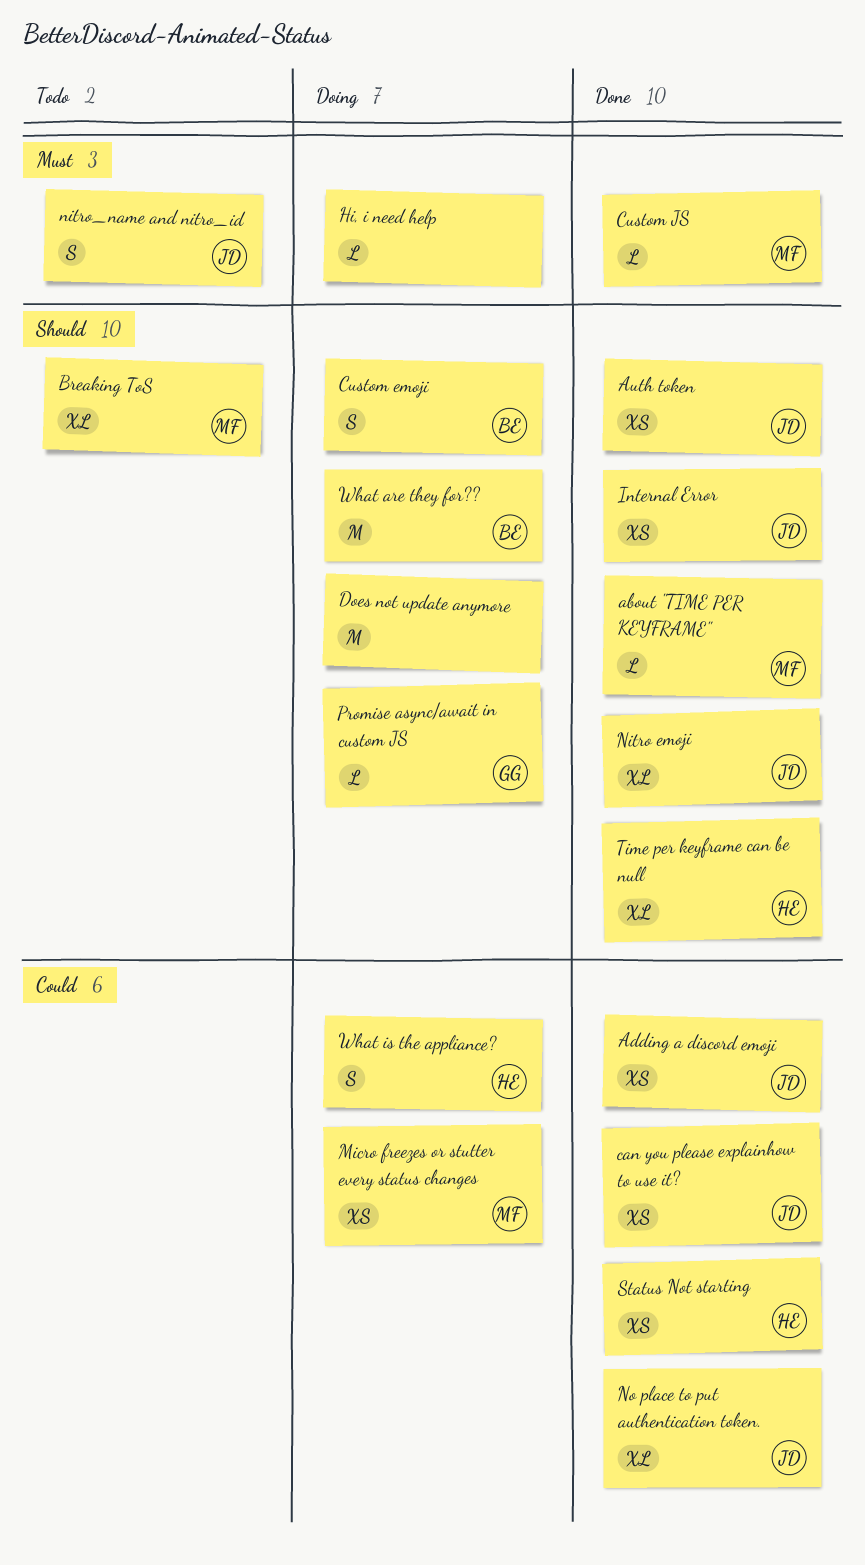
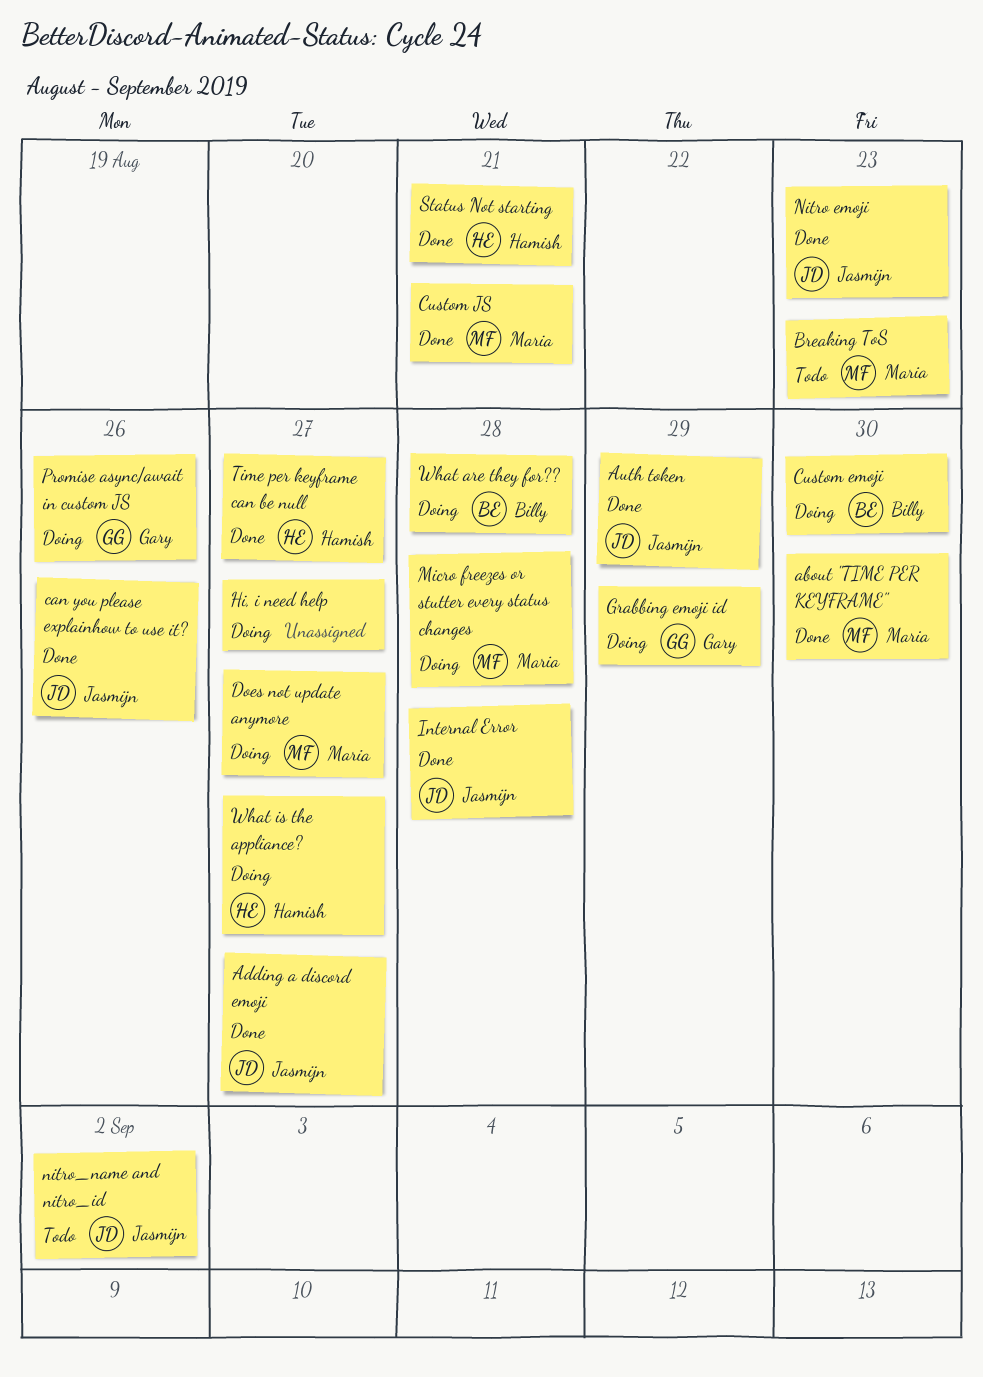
Does not update anymore, owner: none -> Maria
Grabbing emoji id: none -> present
No place to put authentication token.: present -> none

